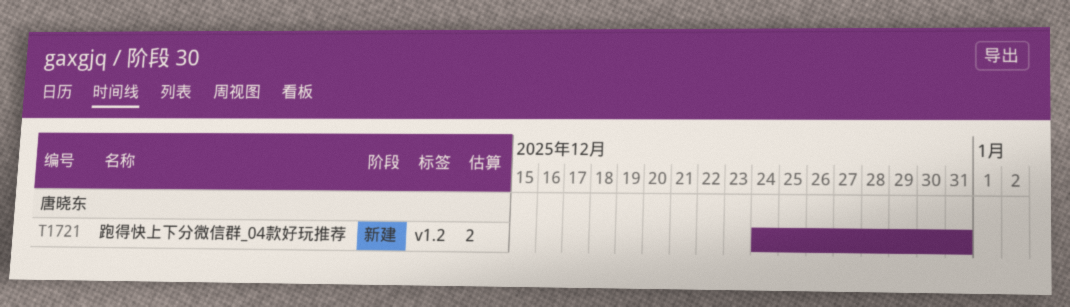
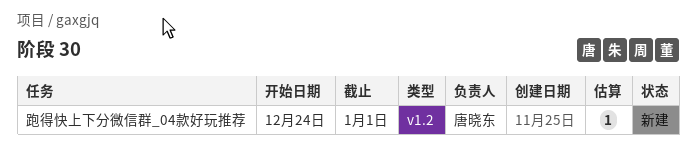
跑得快上下分微信群_04款好玩推荐, estimate: 2 -> 1
跑得快上下分微信群_04款好玩推荐, due: Dec 31 -> Jan 1

